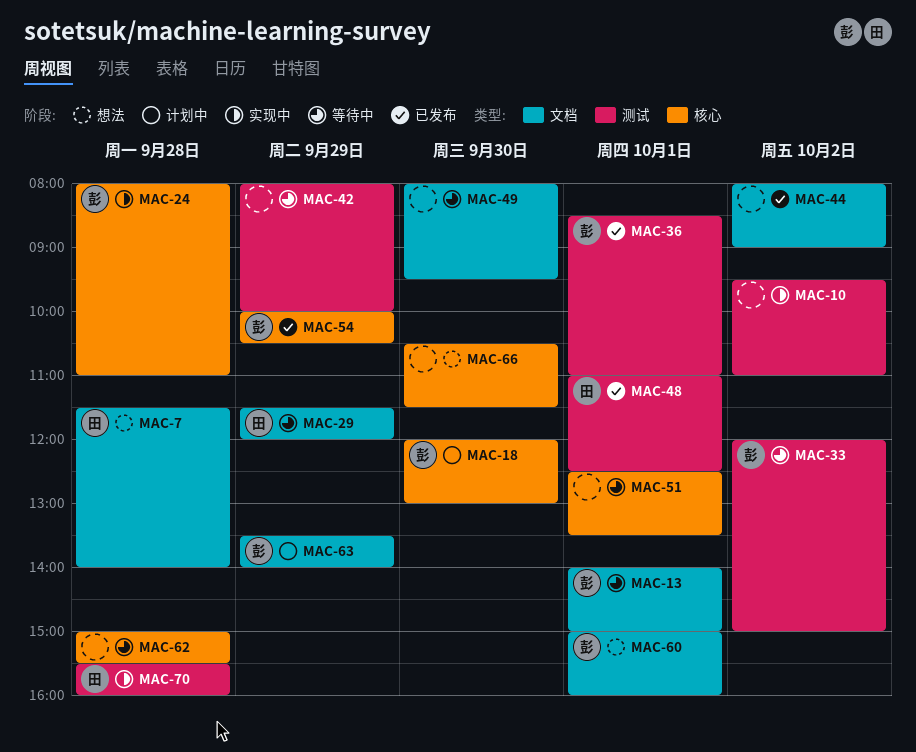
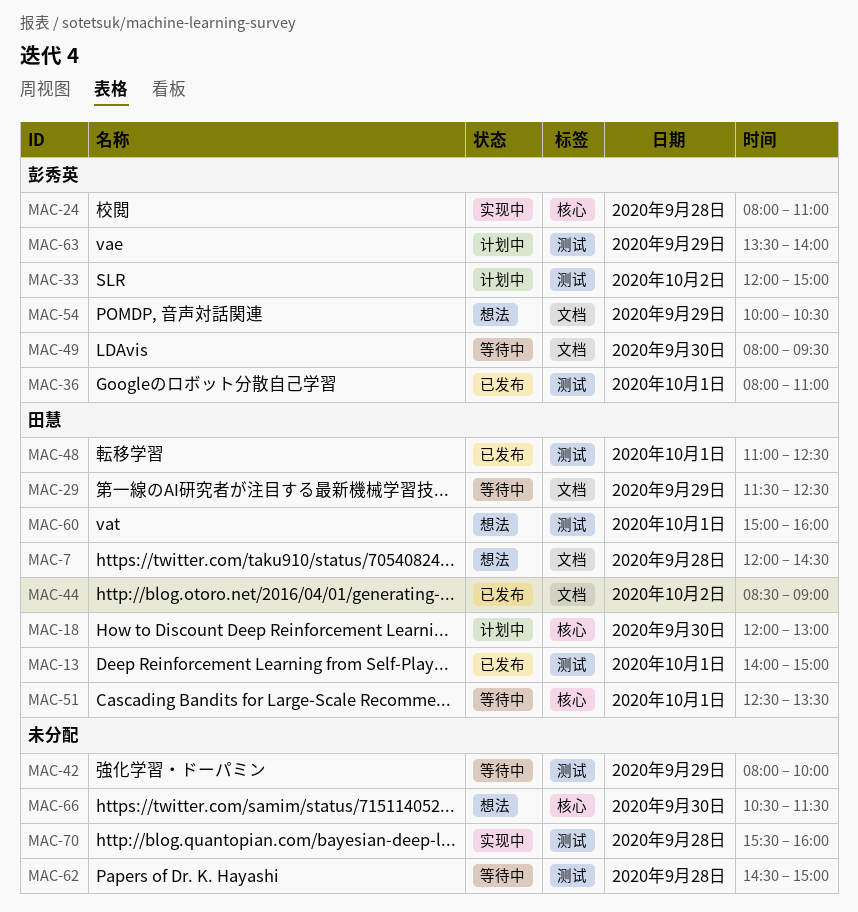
MAC-7, begins: 11:30 -> 12:00
MAC-7, ends: 14:00 -> 14:30
MAC-10: present -> none
MAC-13, status: 等待中 -> 已发布
MAC-13, owner: 彭秀英 -> 田慧
MAC-13, label: 文档 -> 测试
MAC-18, owner: 彭秀英 -> 田慧
MAC-29, ends: 12:00 -> 12:30
MAC-33, status: 等待中 -> 计划中
MAC-36, begins: 08:30 -> 08:00
MAC-44, owner: none -> 田慧
MAC-44, begins: 08:00 -> 08:30
MAC-49, owner: none -> 彭秀英
MAC-51, owner: none -> 田慧
MAC-54, status: 已发布 -> 想法
MAC-54, label: 核心 -> 文档
MAC-60, owner: 彭秀英 -> 田慧
MAC-60, label: 文档 -> 测试
MAC-62, label: 核心 -> 测试
MAC-62, begins: 15:00 -> 14:30
MAC-62, ends: 15:30 -> 15:00
MAC-63, label: 文档 -> 测试
MAC-70, owner: 田慧 -> none

